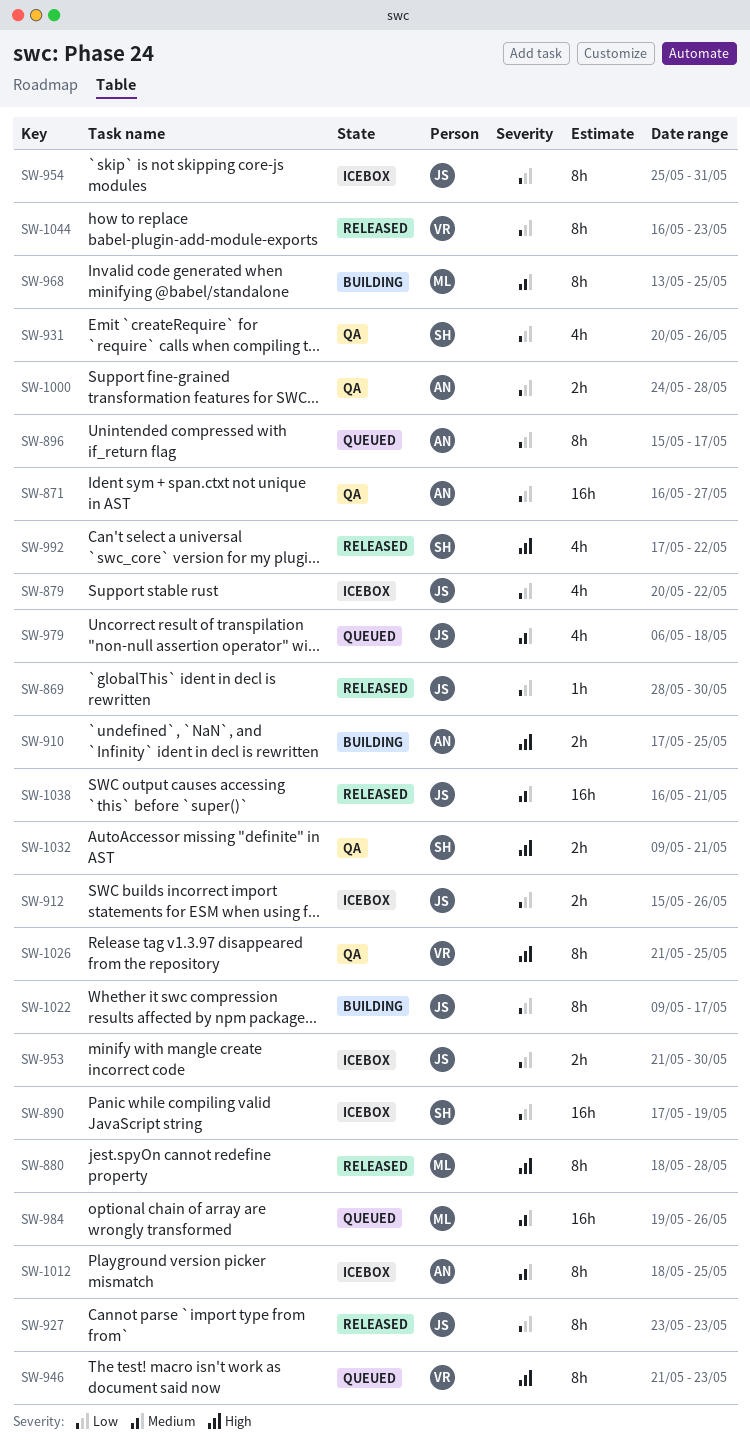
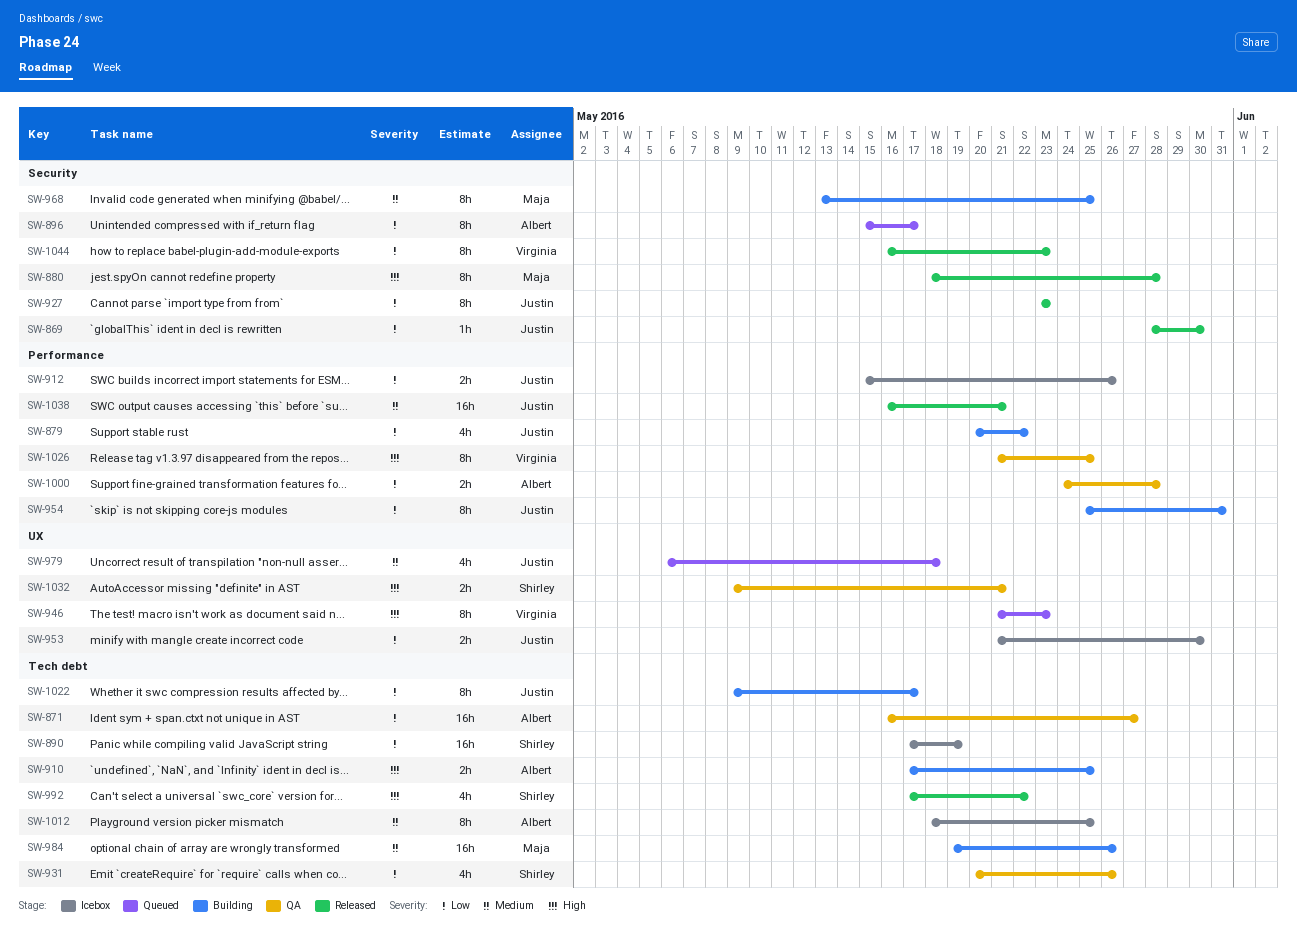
SW-879, status: Icebox -> Building
SW-954, status: Icebox -> Building
SW-984, status: Queued -> Building

